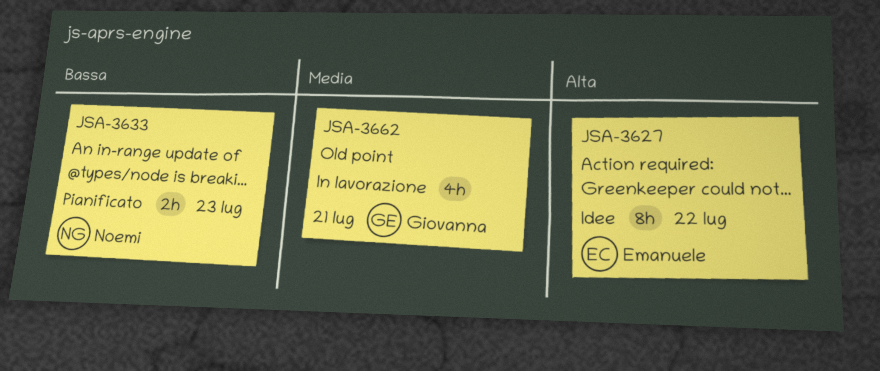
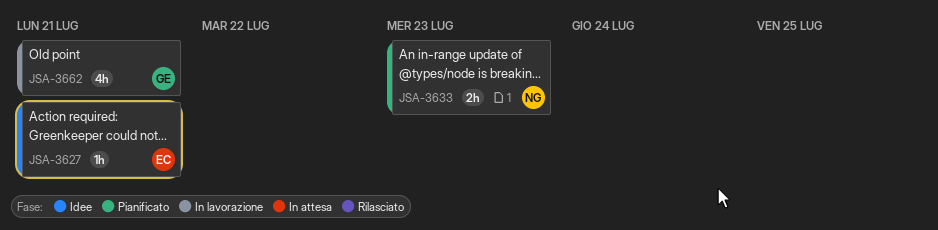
JSA-3627, estimate: 8h -> 1h
JSA-3627, due: Jul 22 -> Jul 21

